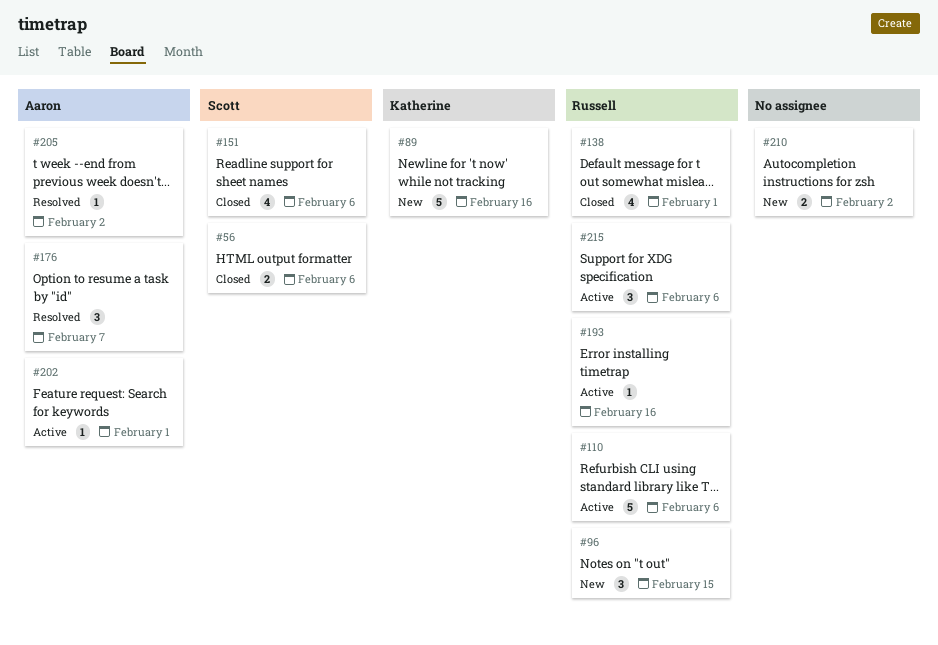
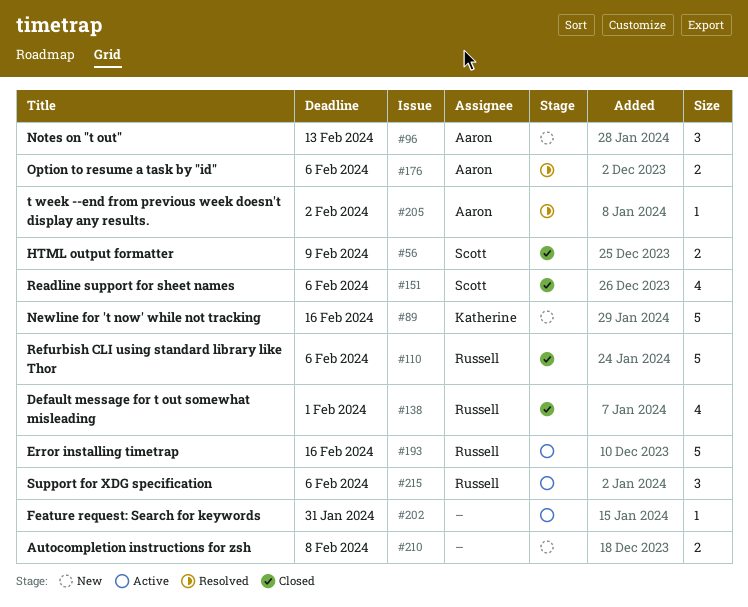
#56, due: Feb 6 -> Feb 9
#96, owner: Russell -> Aaron
#96, due: Feb 15 -> Feb 13
#110, status: Active -> Closed
#176, estimate: 3 -> 2
#176, due: Feb 7 -> Feb 6
#193, estimate: 1 -> 5
#202, owner: Aaron -> none
#202, due: Feb 1 -> Jan 31
#210, due: Feb 2 -> Feb 8

